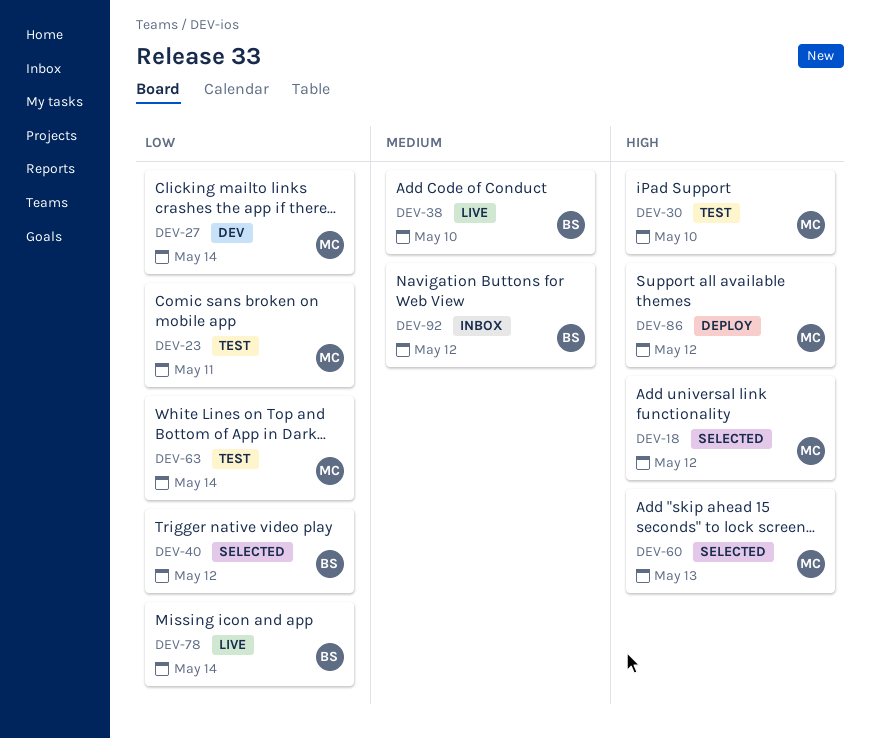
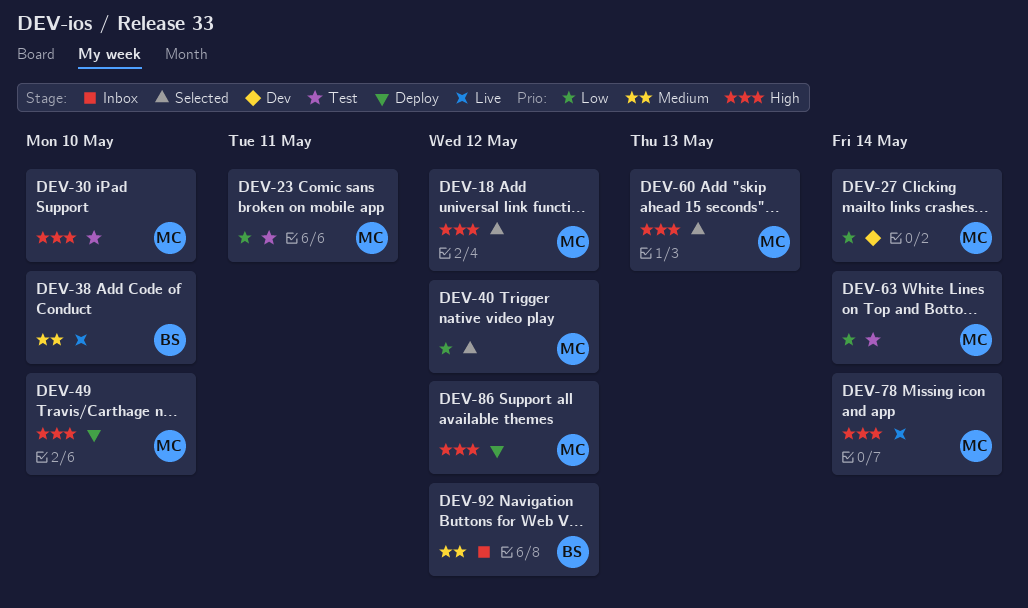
DEV-40, owner: BS -> MC
DEV-49: none -> present
DEV-78, owner: BS -> MC
DEV-78, priority: Low -> High

